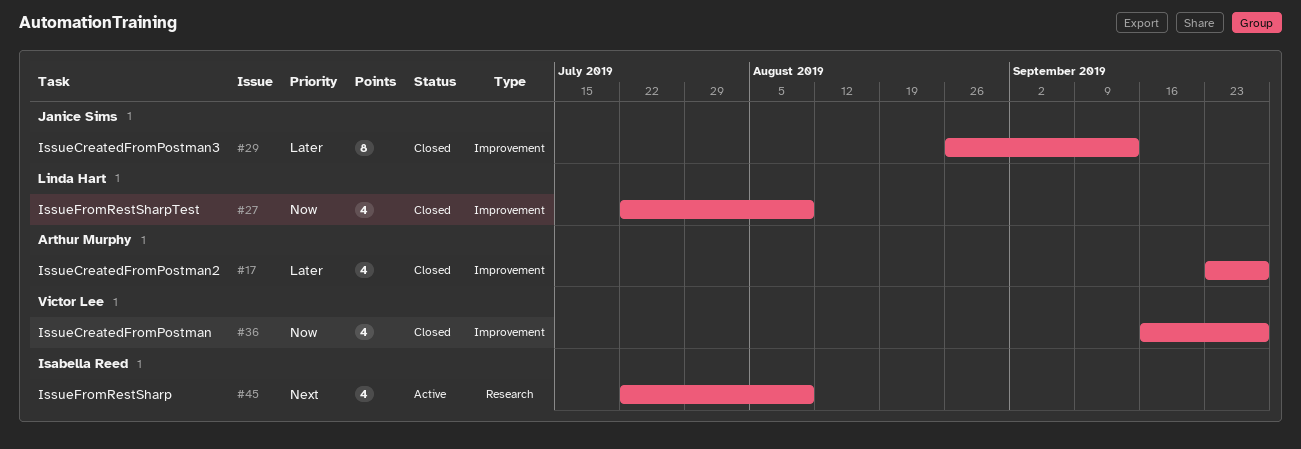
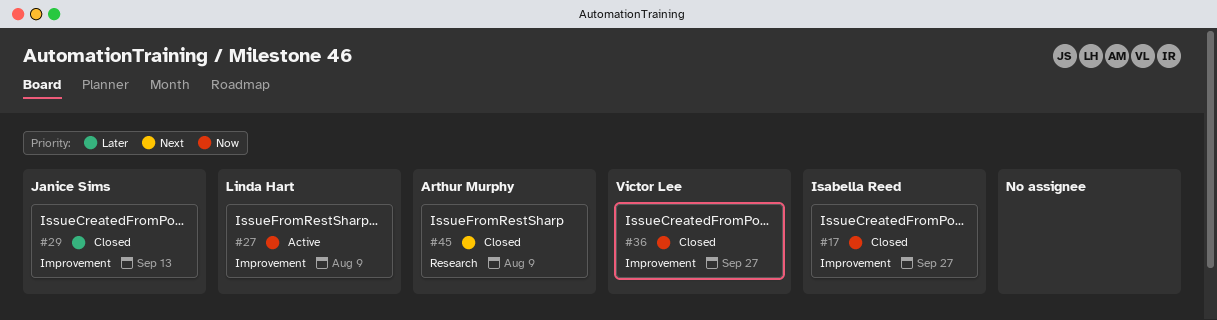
#17, owner: Arthur Murphy -> Isabella Reed
#17, priority: Later -> Now
#27, status: Closed -> Active
#45, status: Active -> Closed
#45, owner: Isabella Reed -> Arthur Murphy

